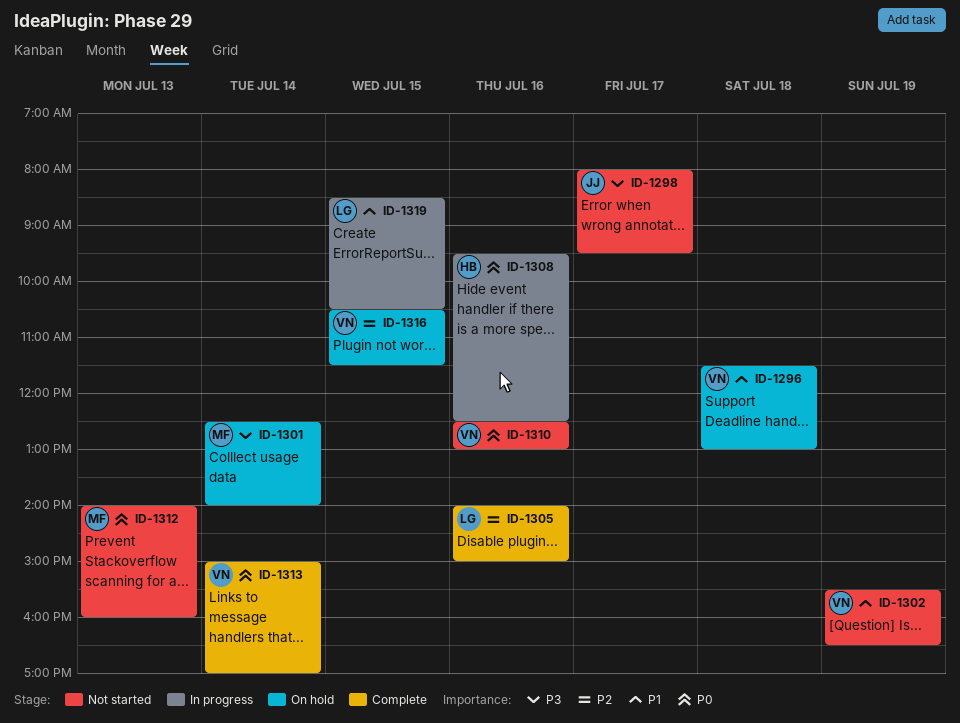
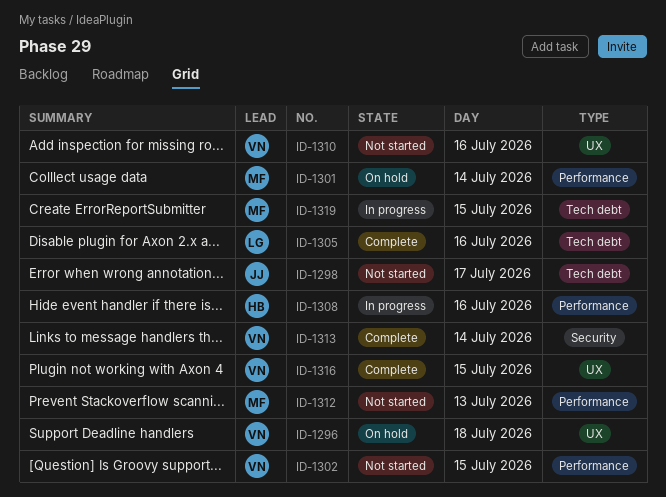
ID-1302, day: Jul 19 -> Jul 15
ID-1316, status: On hold -> Complete
ID-1319, owner: LG -> MF

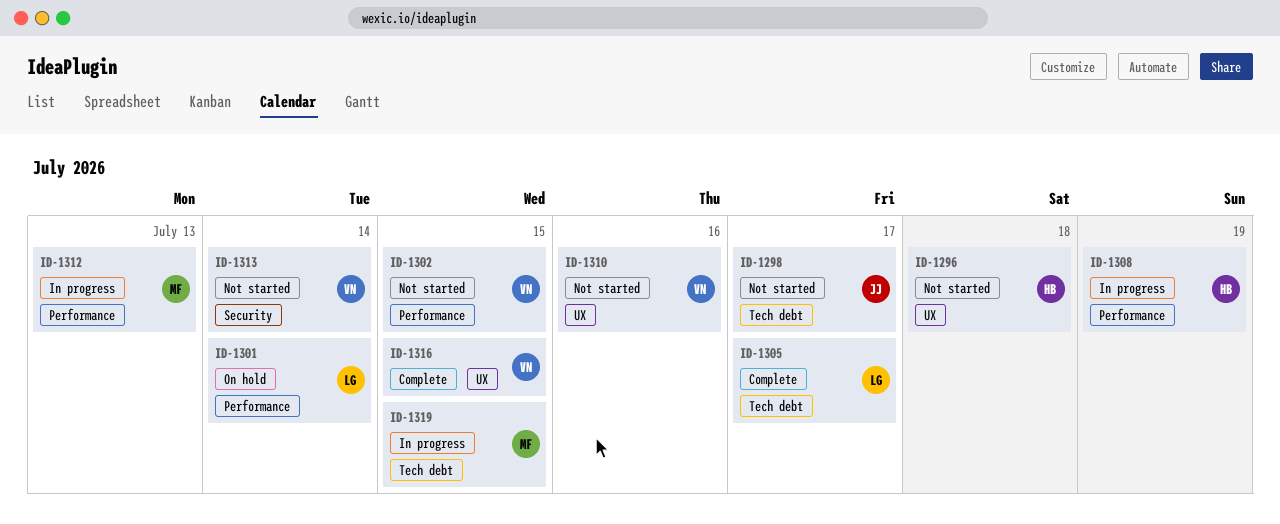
ID-1296, status: On hold -> Not started
ID-1296, owner: VN -> HB
ID-1301, owner: MF -> LG
ID-1305, day: Jul 16 -> Jul 17
ID-1308, day: Jul 16 -> Jul 19
ID-1312, status: Not started -> In progress
ID-1313, status: Complete -> Not started

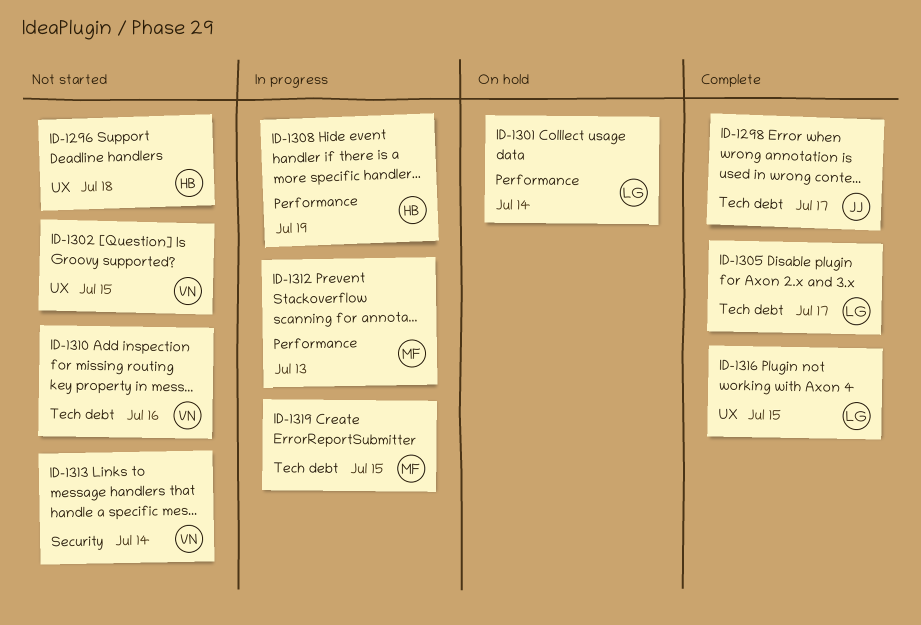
ID-1298, status: Not started -> Complete
ID-1302, label: Performance -> UX
ID-1310, label: UX -> Tech debt
ID-1316, owner: VN -> LG

